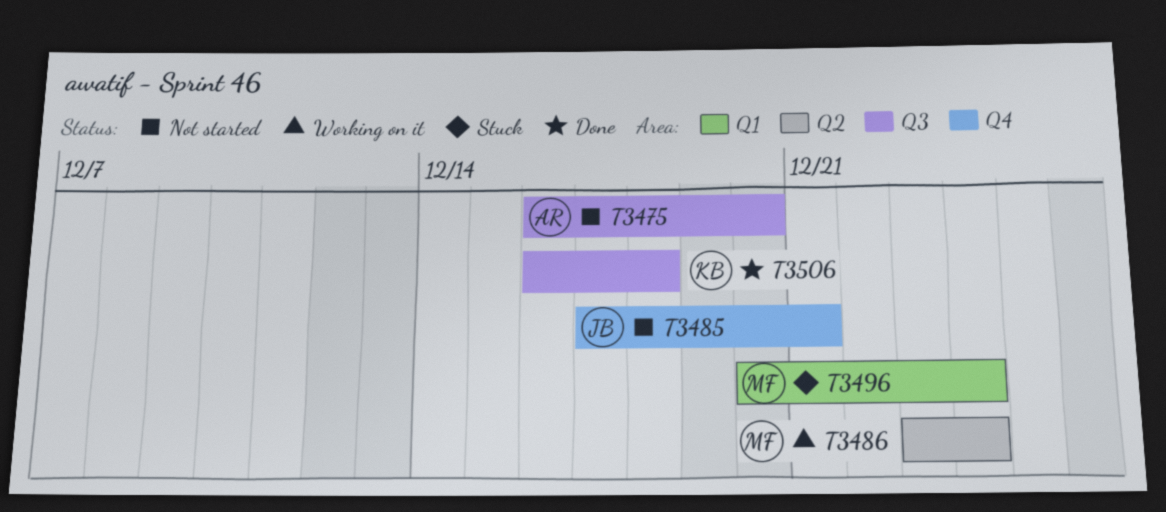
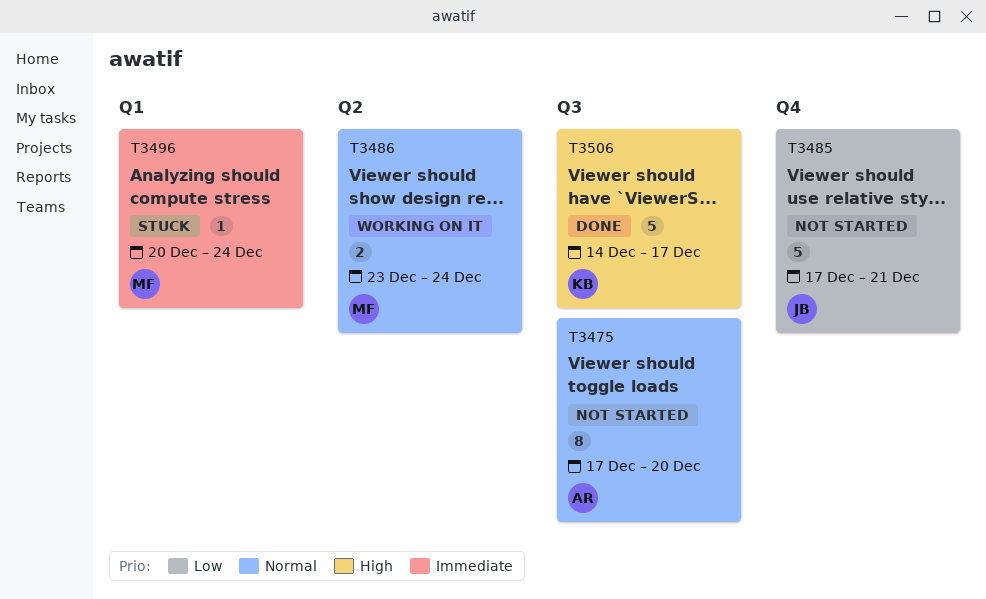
T3475, start: Dec 16 -> Dec 17
T3506, start: Dec 16 -> Dec 14
T3506, due: Dec 18 -> Dec 17

